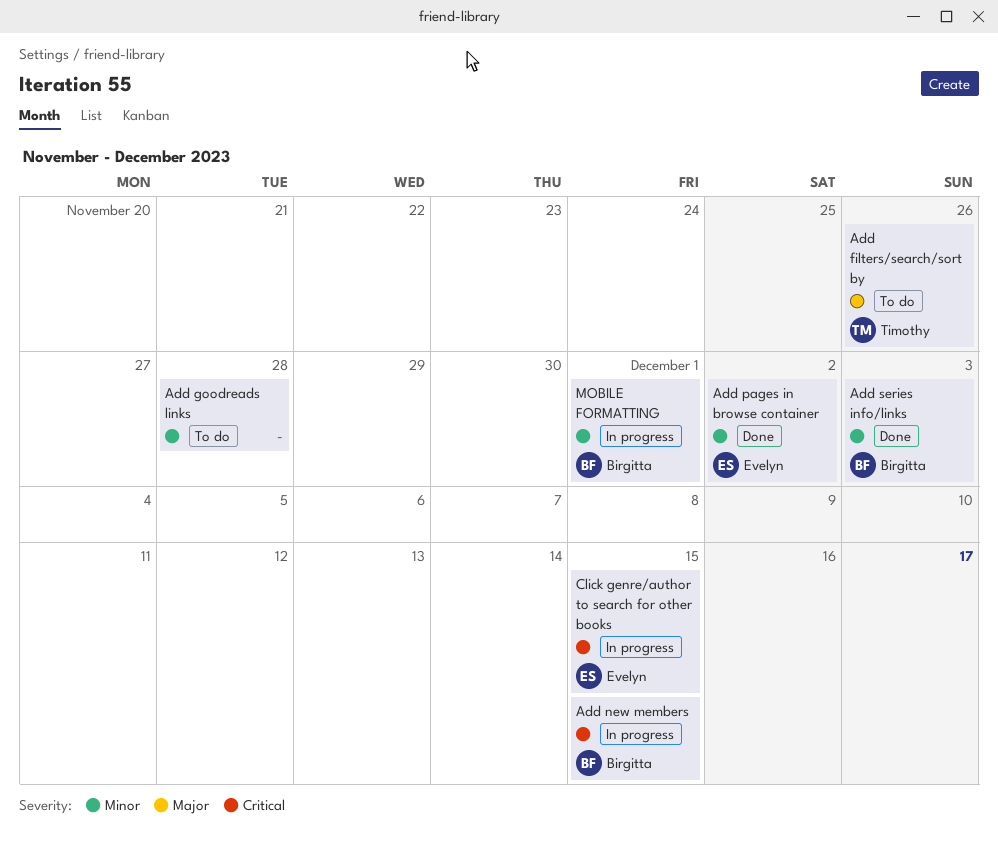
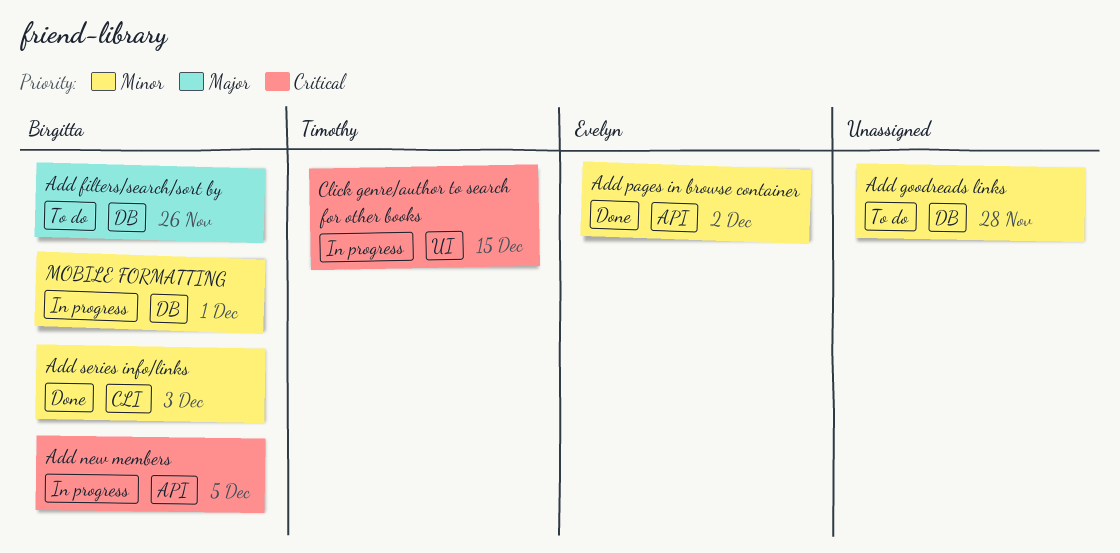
Add filters/search/sort by, owner: Timothy -> Birgitta
Add new members, due: Dec 15 -> Dec 5
Click genre/author to search for other books, owner: Evelyn -> Timothy

